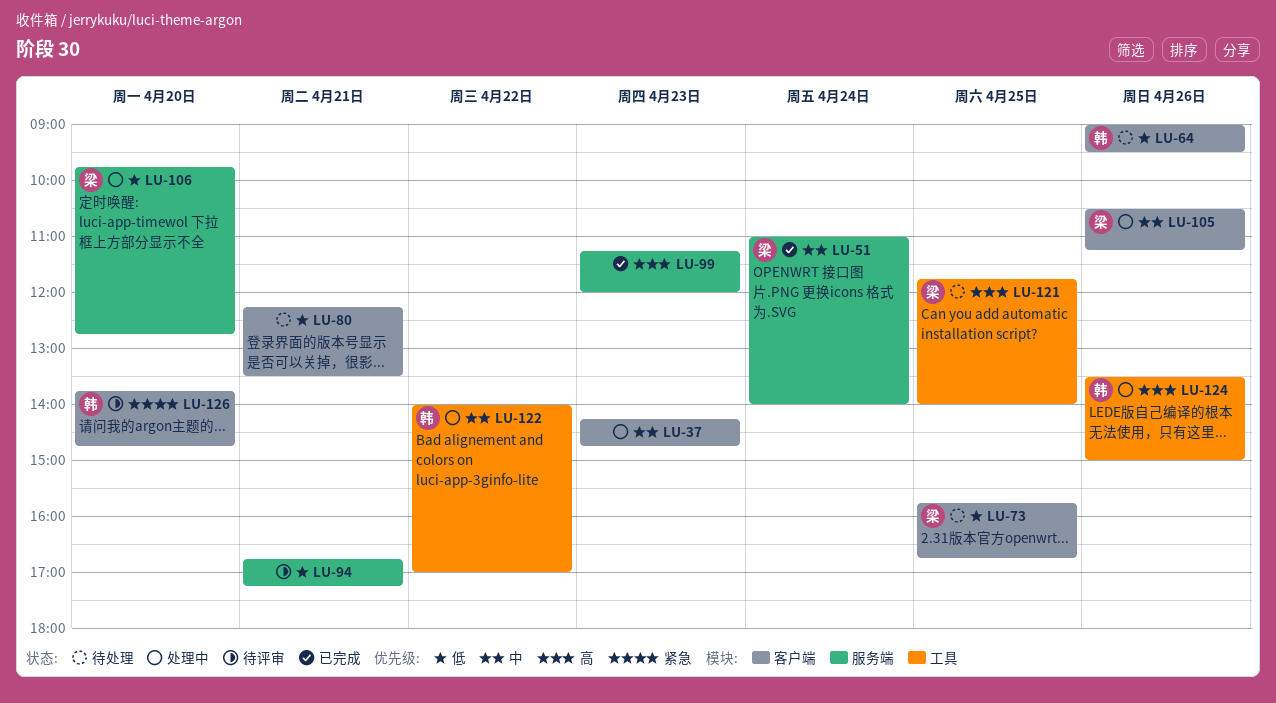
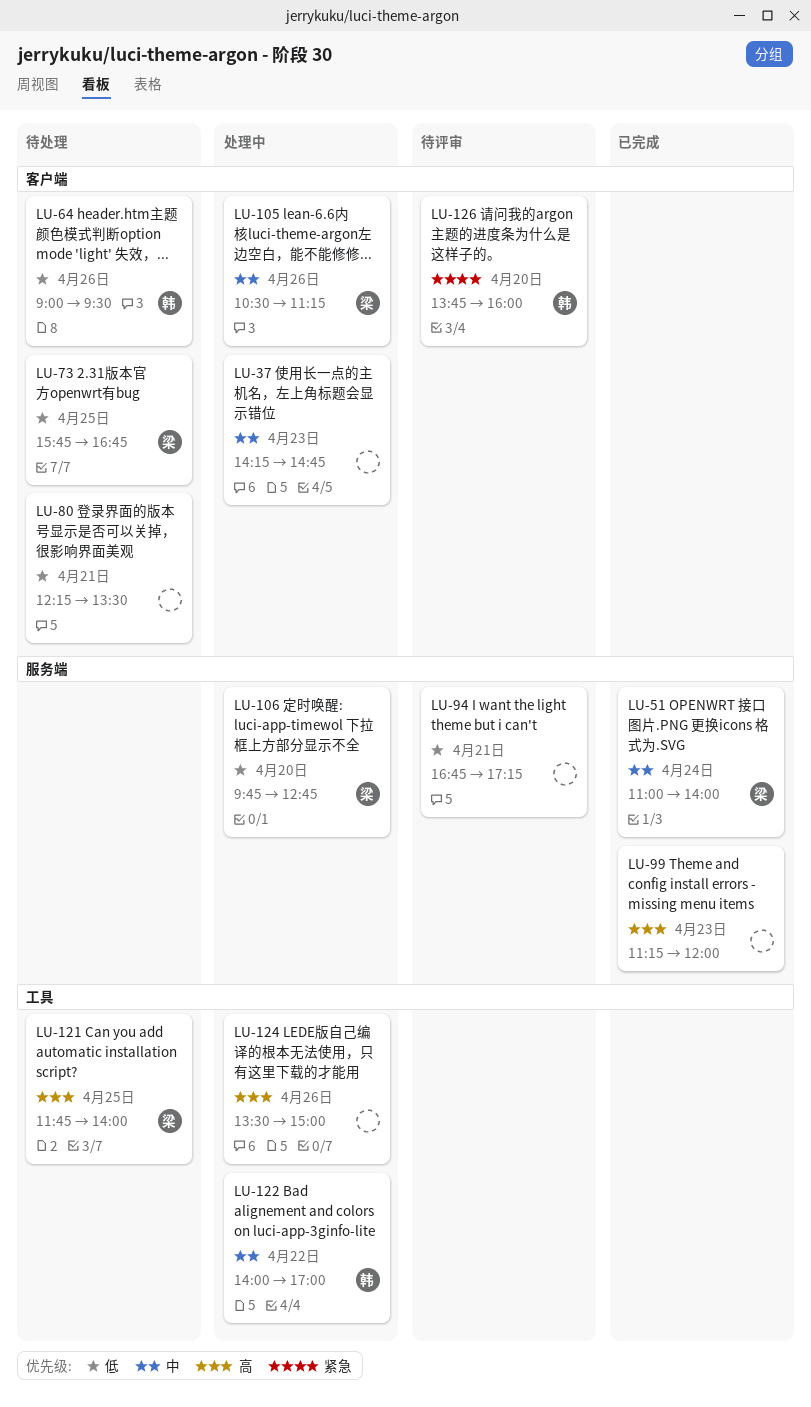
LU-124, owner: 韩 -> none
LU-126, ends: 14:45 -> 16:00

